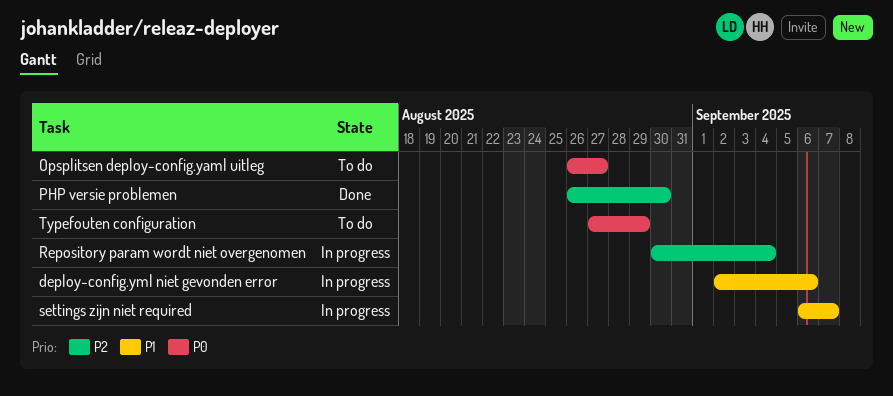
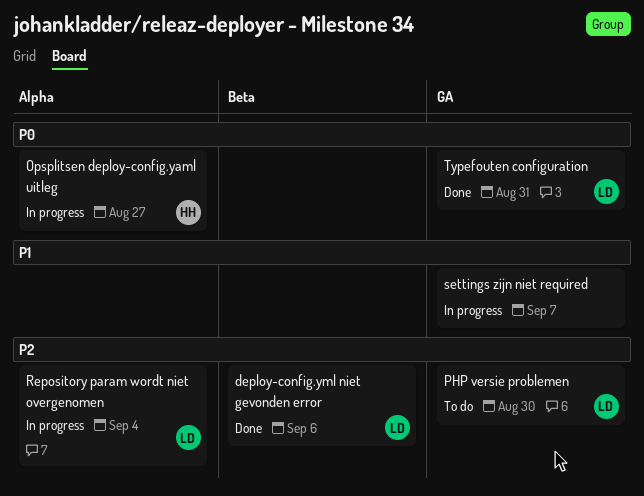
deploy-config.yml niet gevonden error, status: In progress -> Done
deploy-config.yml niet gevonden error, priority: P1 -> P2
Opsplitsen deploy-config.yaml uitleg, status: To do -> In progress
PHP versie problemen, status: Done -> To do
Typefouten configuration, status: To do -> Done
Typefouten configuration, due: Aug 29 -> Aug 31

